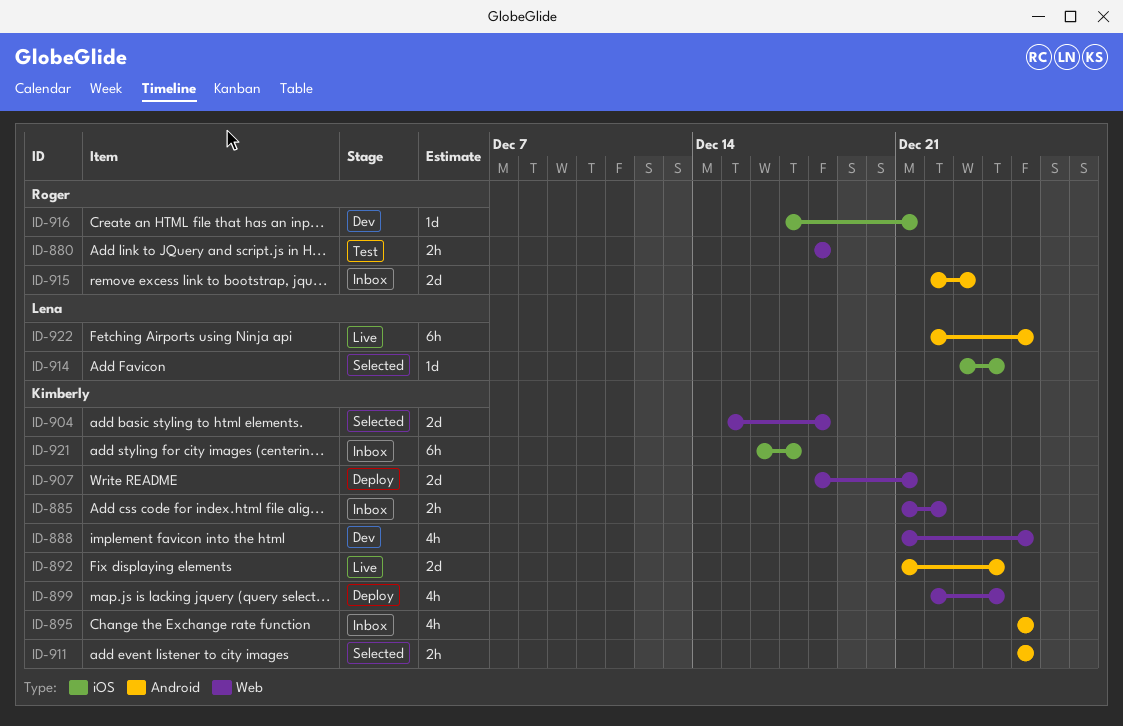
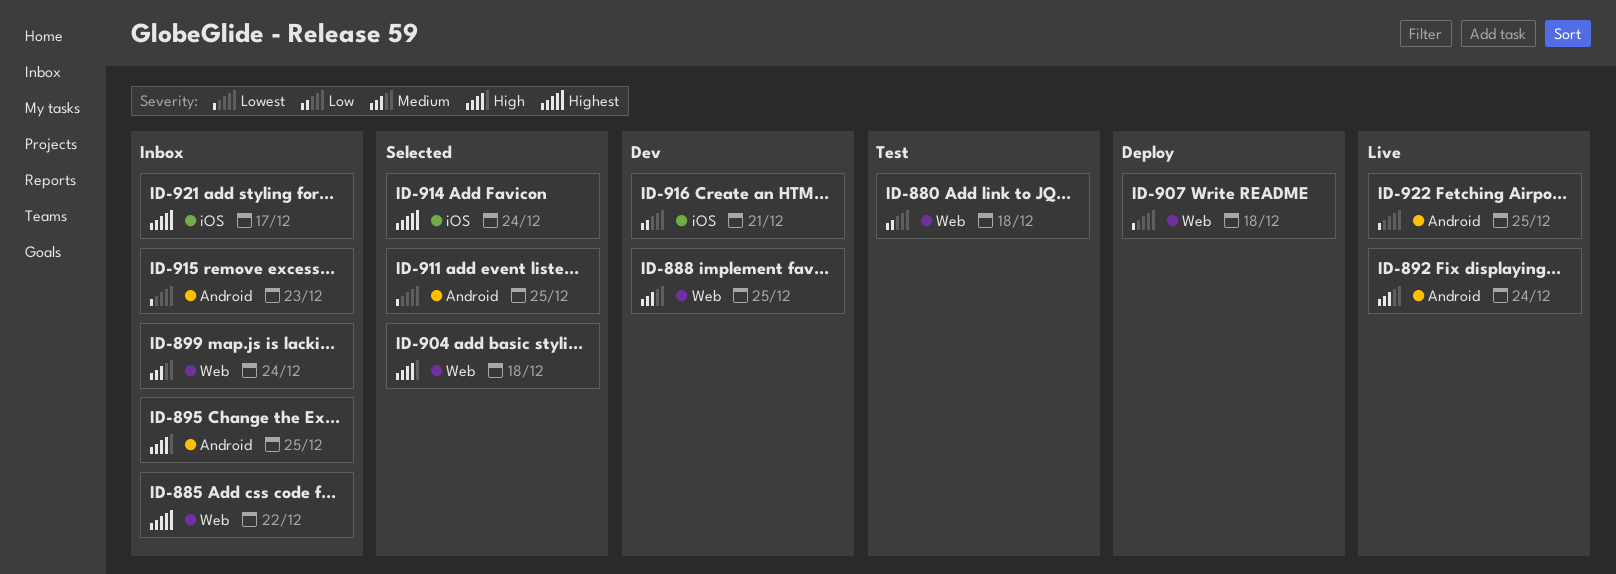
ID-899, status: Deploy -> Inbox
ID-907, due: Dec 21 -> Dec 18

